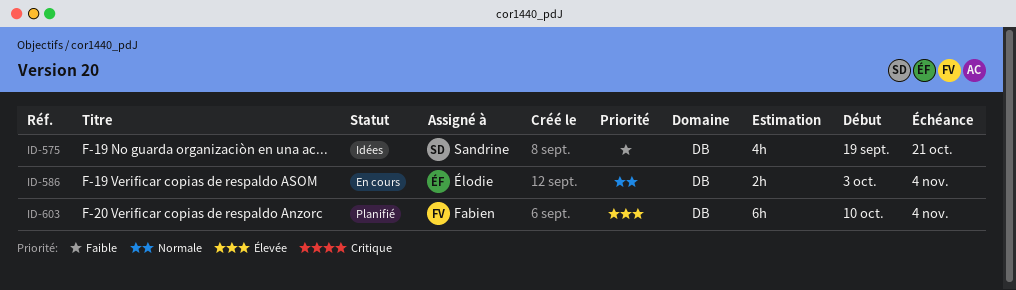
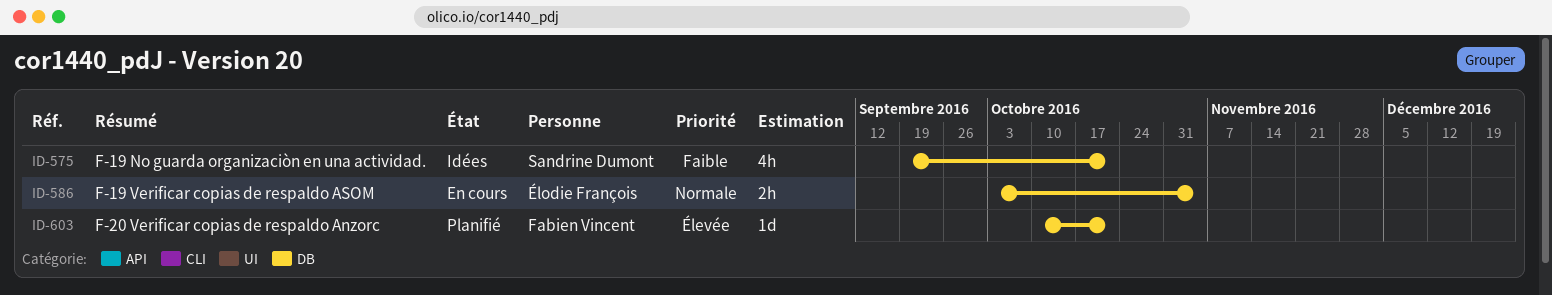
ID-603, estimate: 6h -> 1d
ID-603, due: Nov 4 -> Oct 21

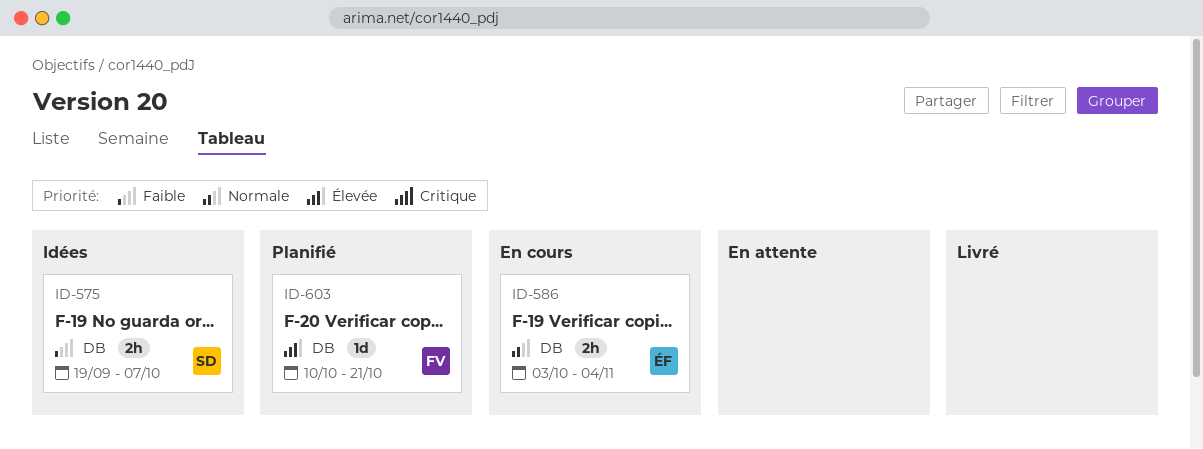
ID-575, estimate: 4h -> 2h
ID-575, due: Oct 21 -> Oct 7

